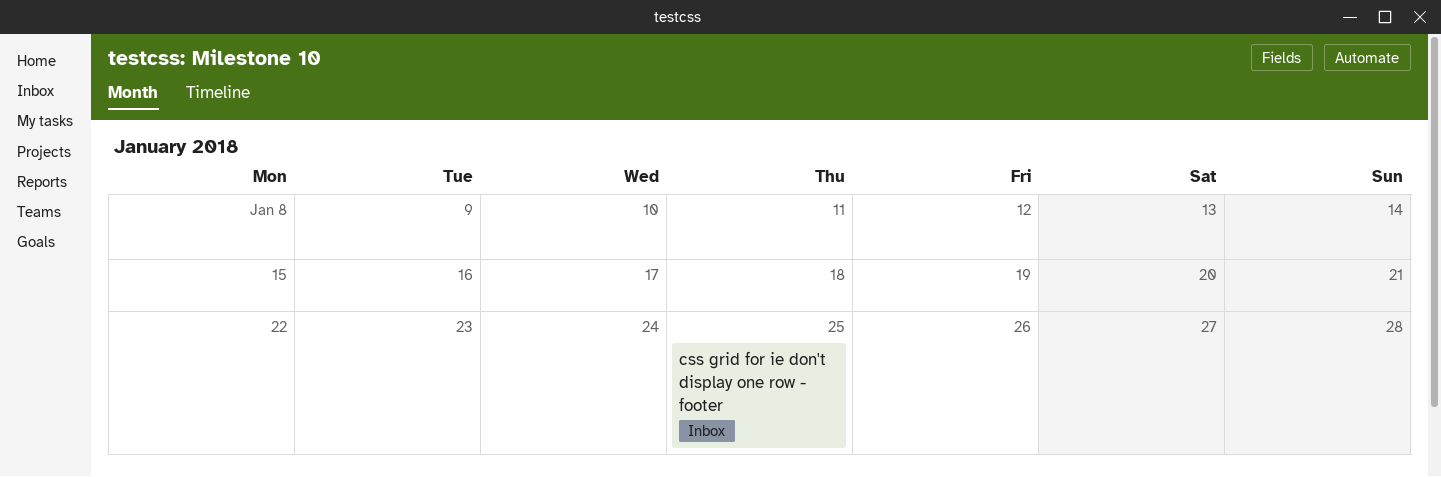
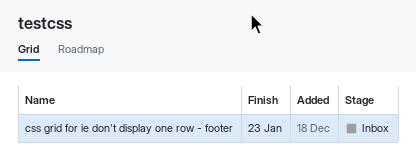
css grid for ie don't display one row - footer, due: Jan 25 -> Jan 23

